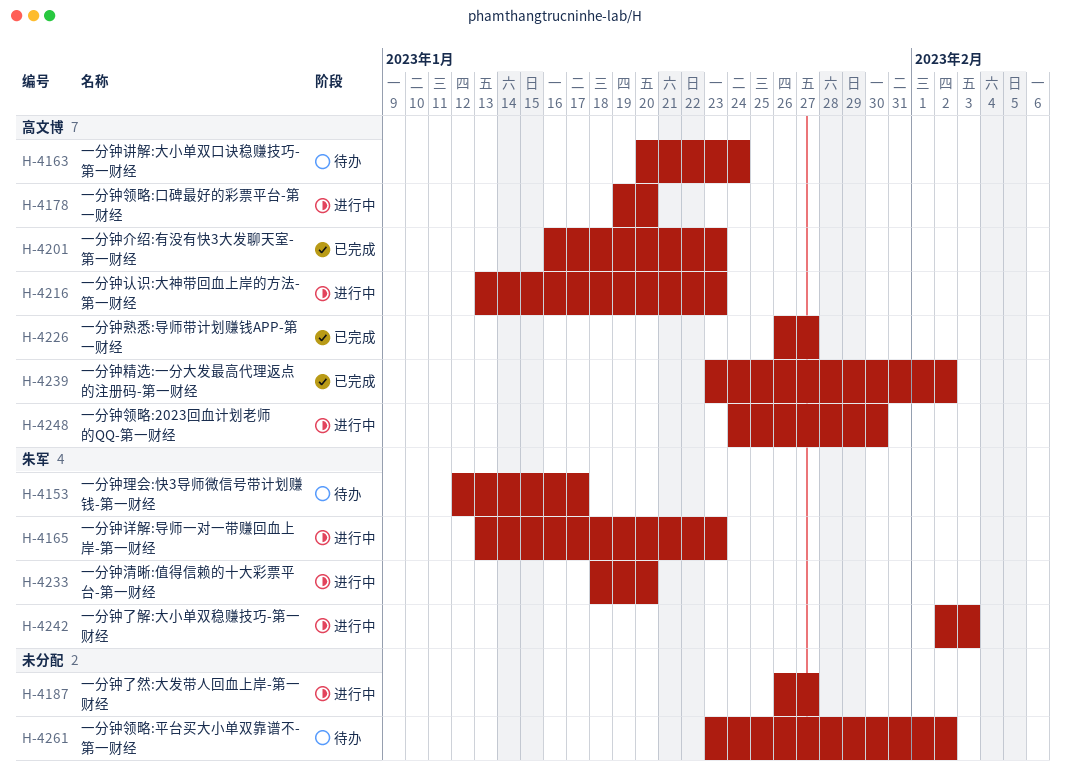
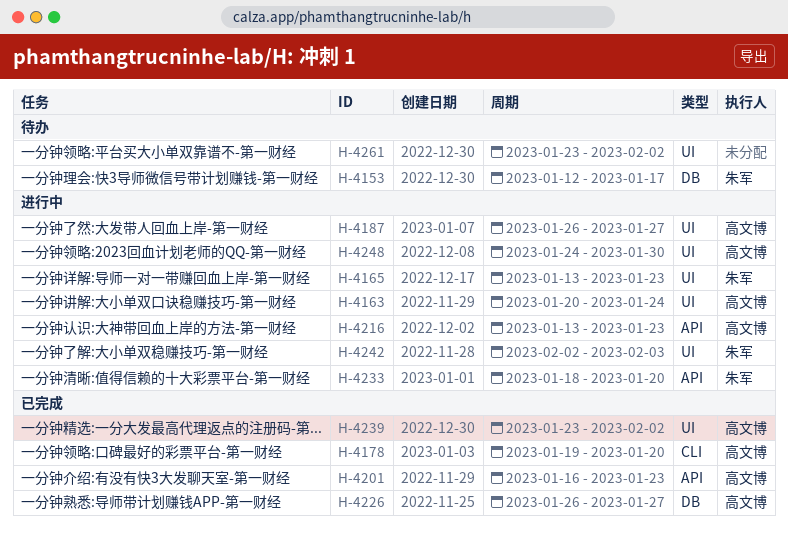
H-4163, status: 待办 -> 进行中
H-4178, status: 进行中 -> 已完成
H-4187, owner: none -> 高文博

